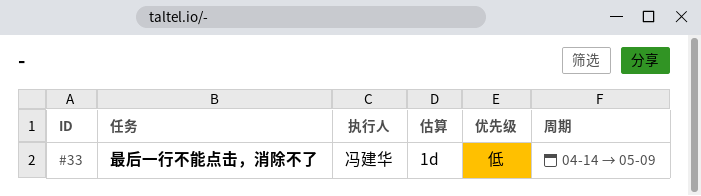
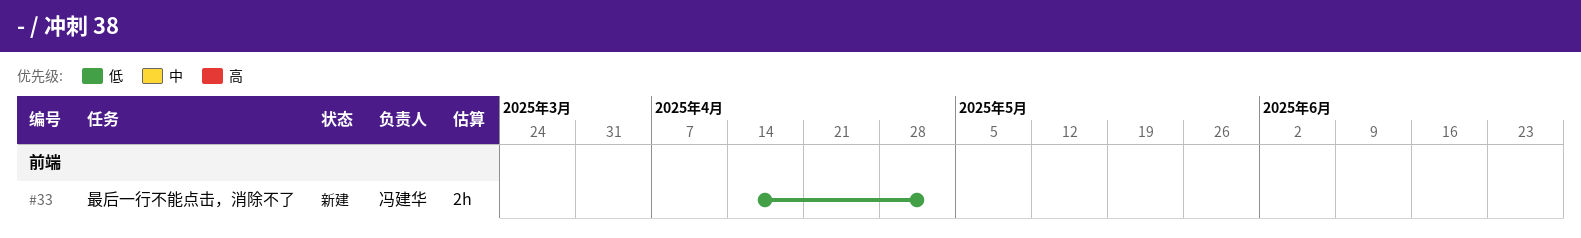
#33, estimate: 1d -> 2h
#33, due: May 9 -> May 2

